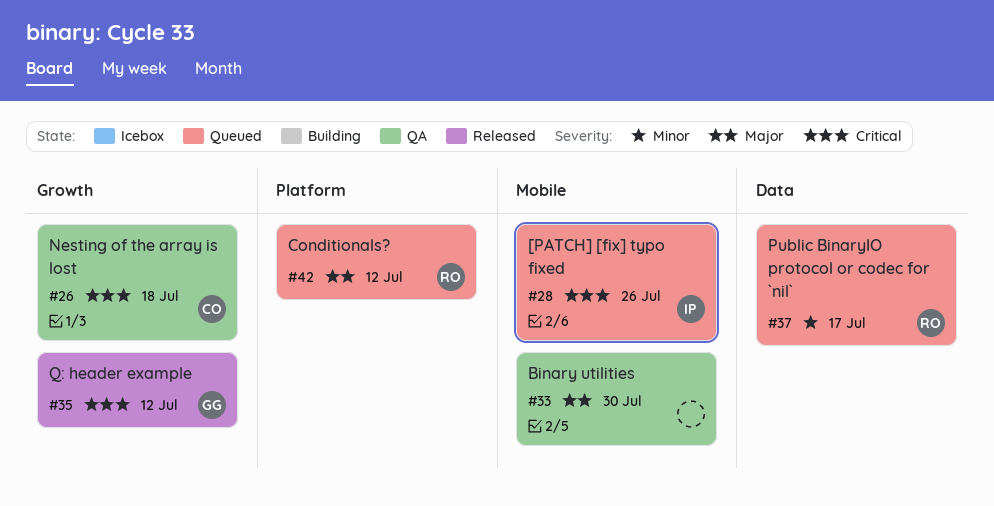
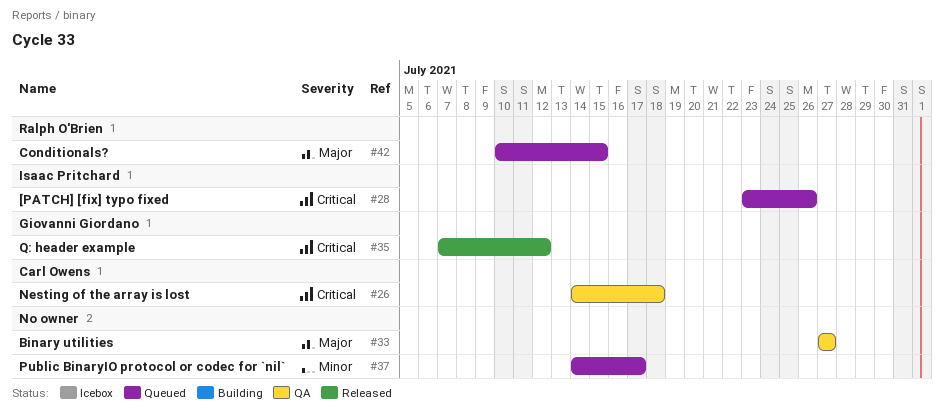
#33, due: Jul 30 -> Jul 27
#37, owner: Ralph O'Brien -> none
#42, due: Jul 12 -> Jul 15

